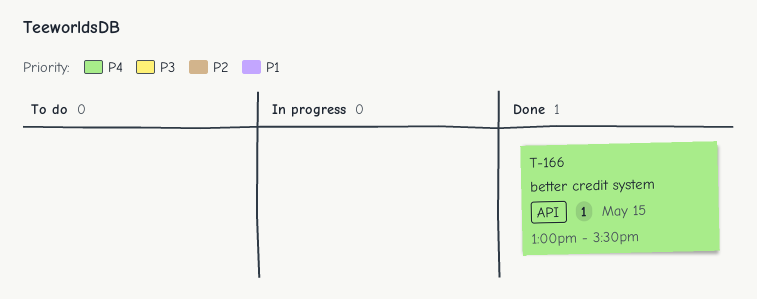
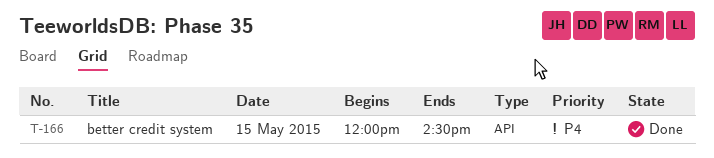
T-166, begins: 13:00 -> 12:00
T-166, ends: 15:30 -> 14:30

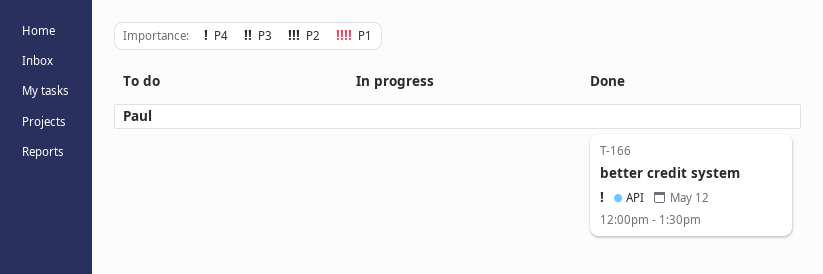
T-166, day: May 15 -> May 12
T-166, ends: 14:30 -> 13:30

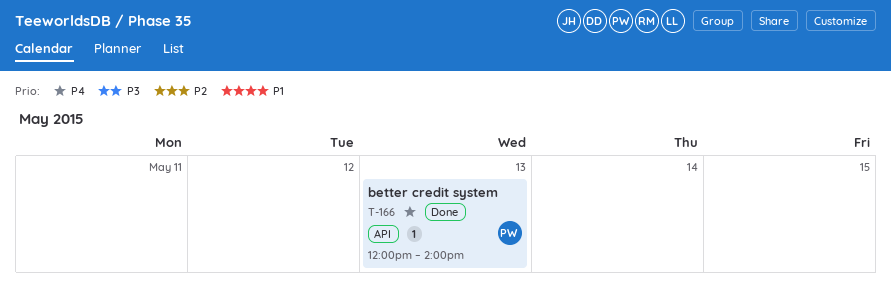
T-166, day: May 12 -> May 13
T-166, ends: 13:30 -> 14:00

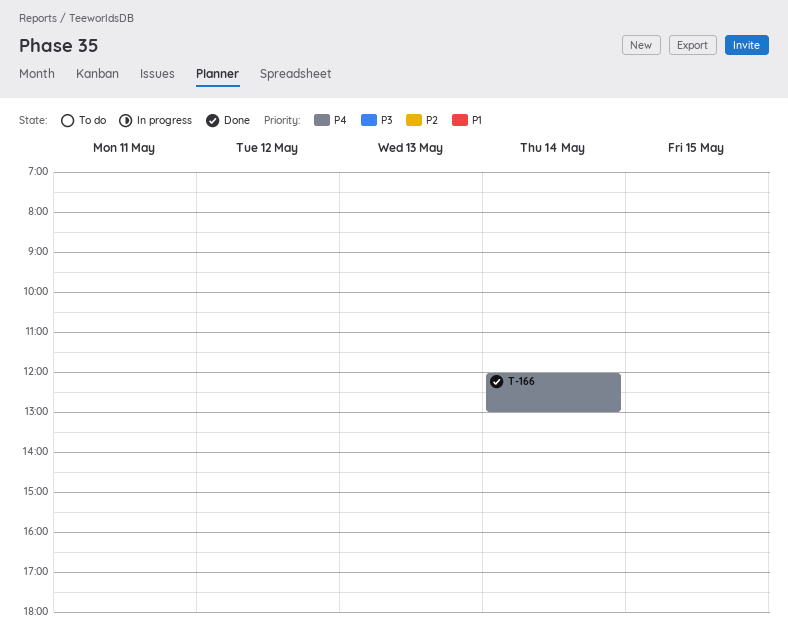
T-166, day: May 13 -> May 14
T-166, ends: 14:00 -> 13:00

